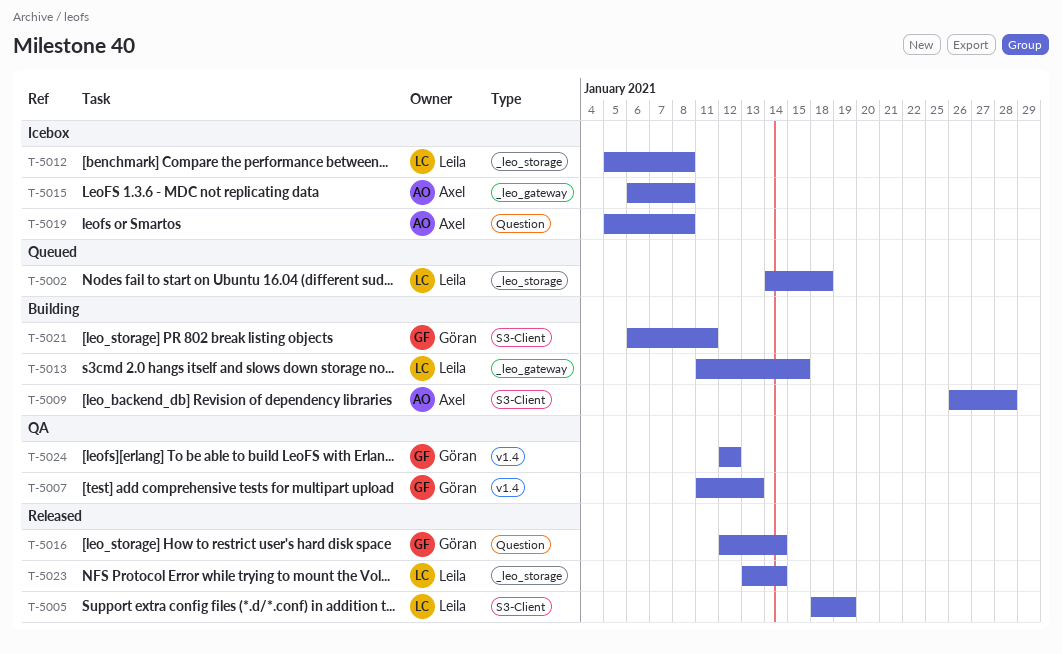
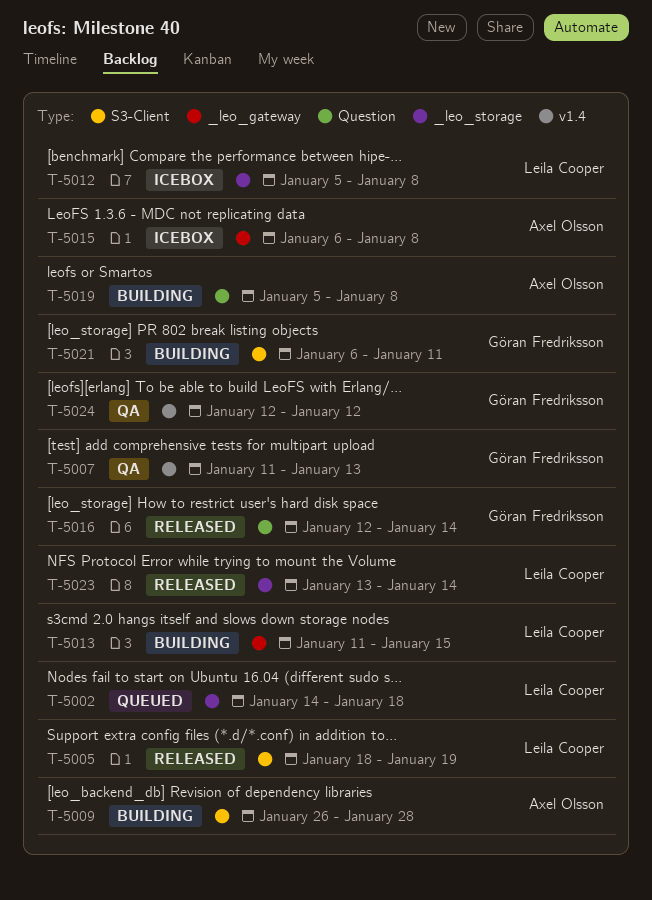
T-5019, status: Icebox -> Building

